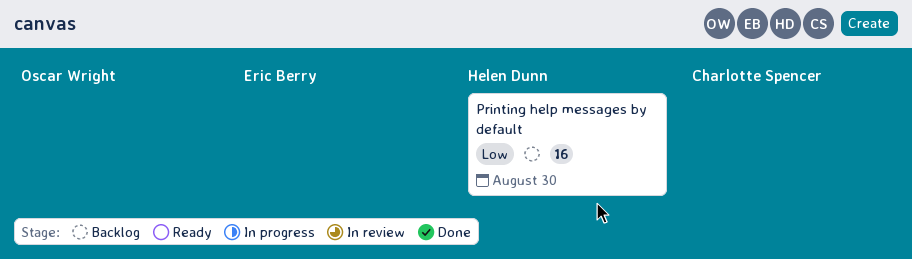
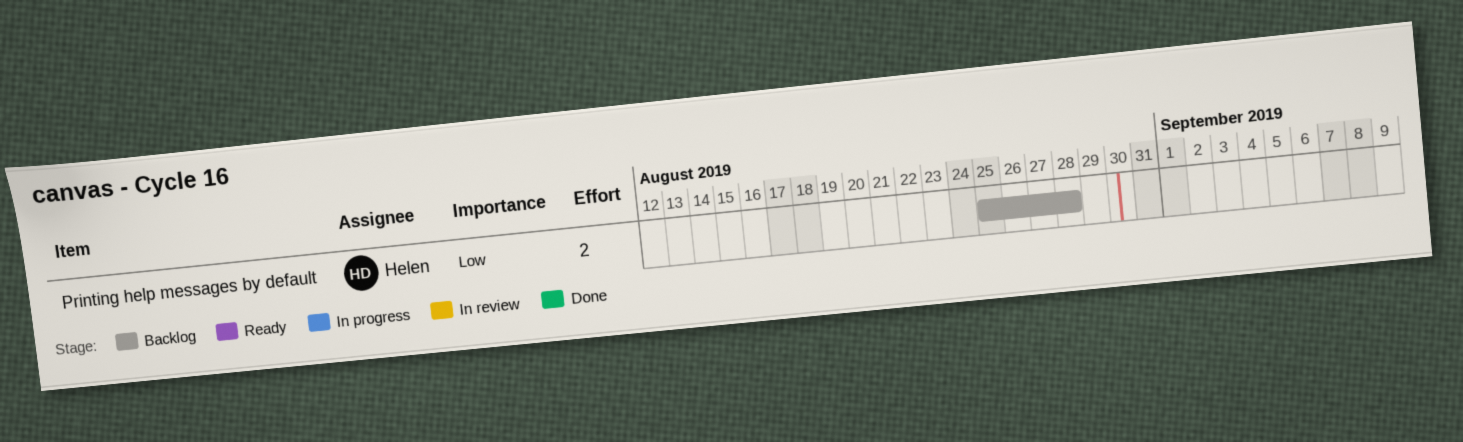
Printing help messages by default, estimate: 16 -> 2
Printing help messages by default, due: Aug 30 -> Aug 28

